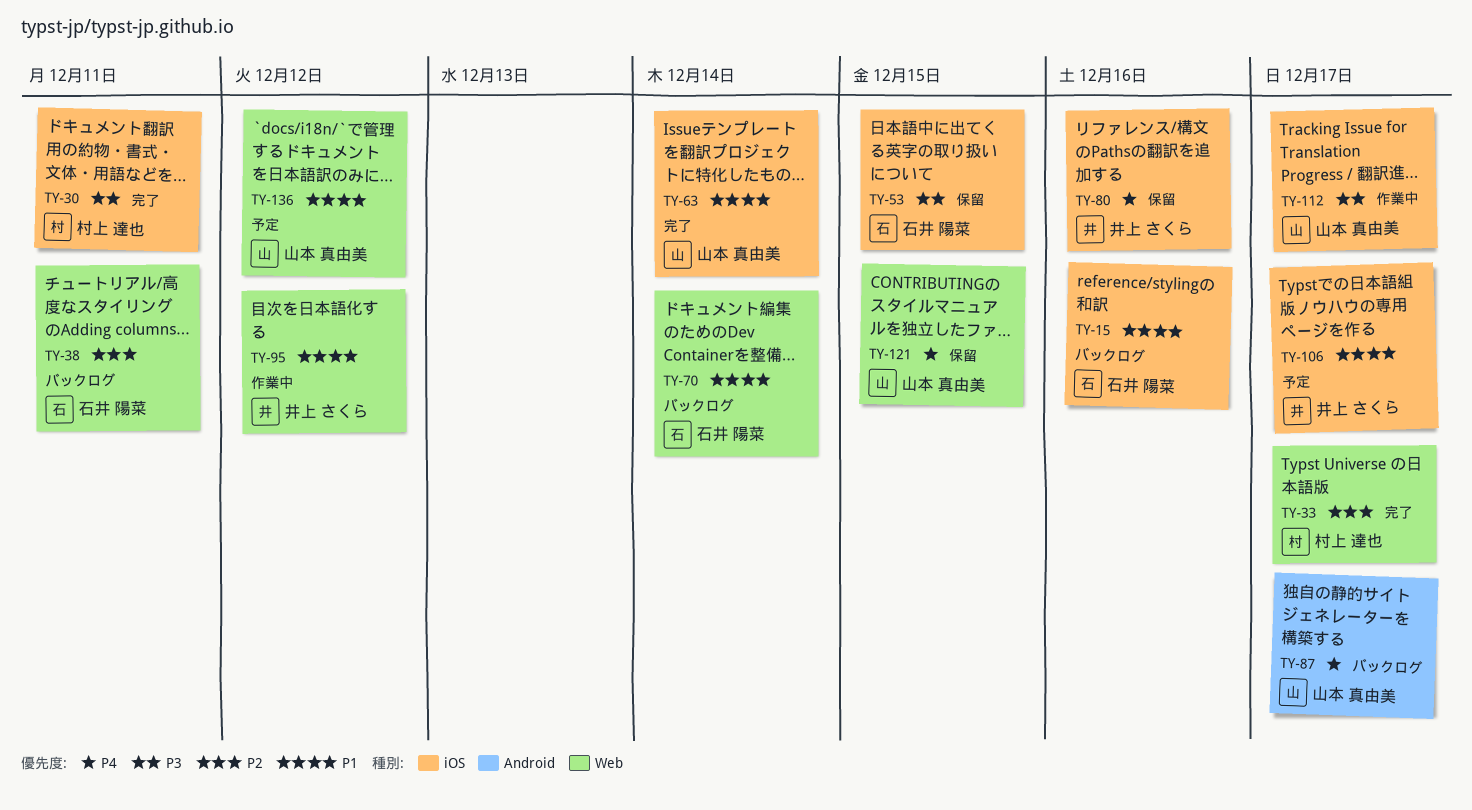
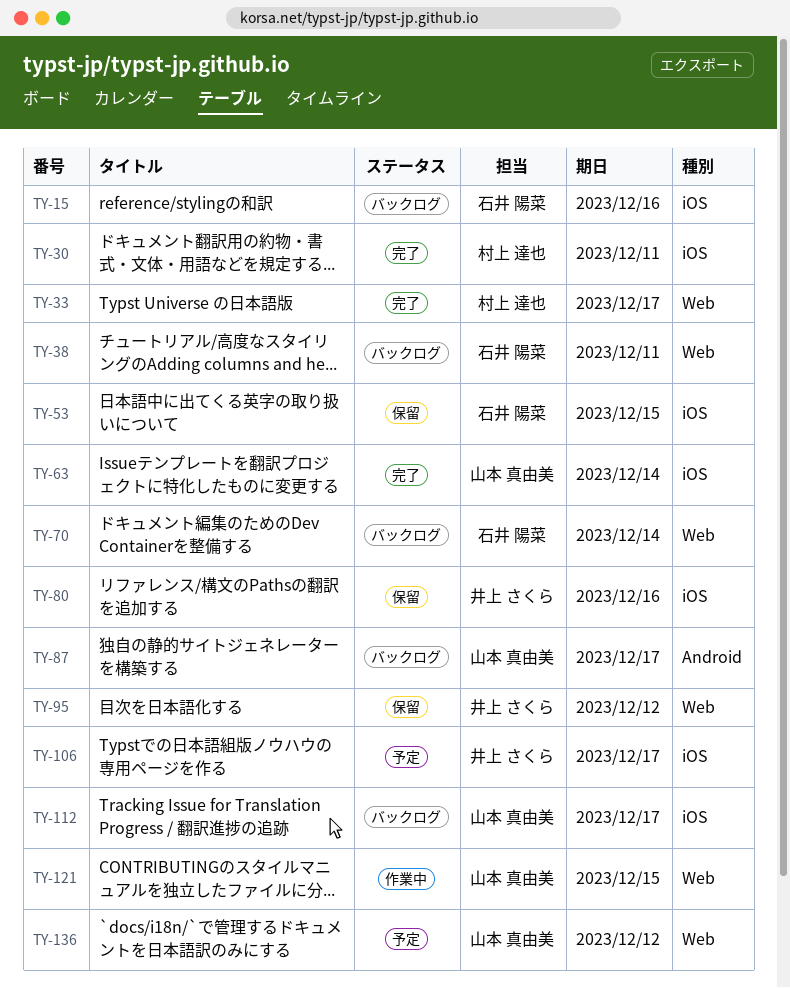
TY-95, status: 作業中 -> 保留
TY-112, status: 作業中 -> バックログ
TY-121, status: 保留 -> 作業中

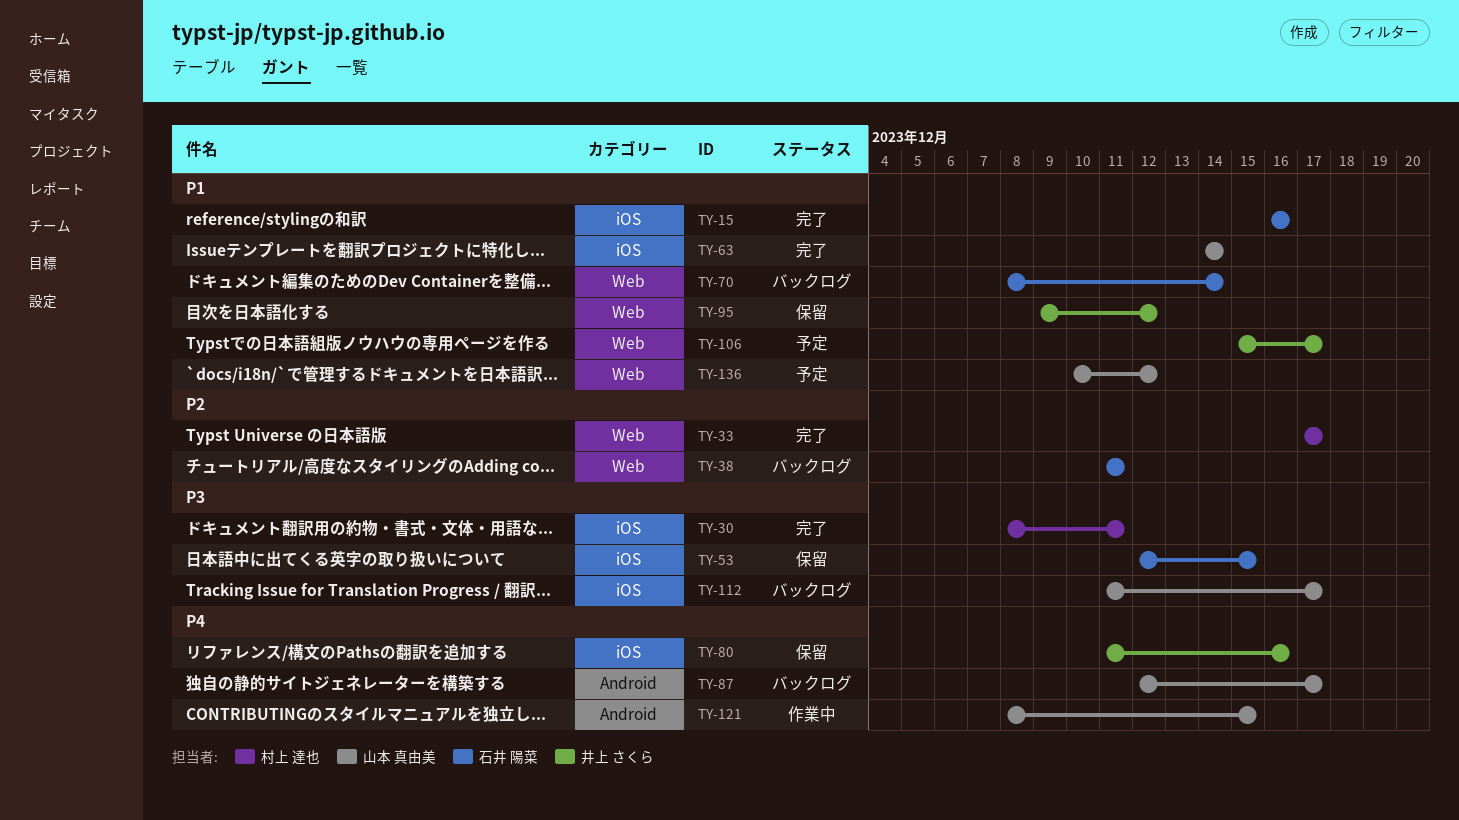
TY-15, status: バックログ -> 完了
TY-106, label: iOS -> Web
TY-121, label: Web -> Android

